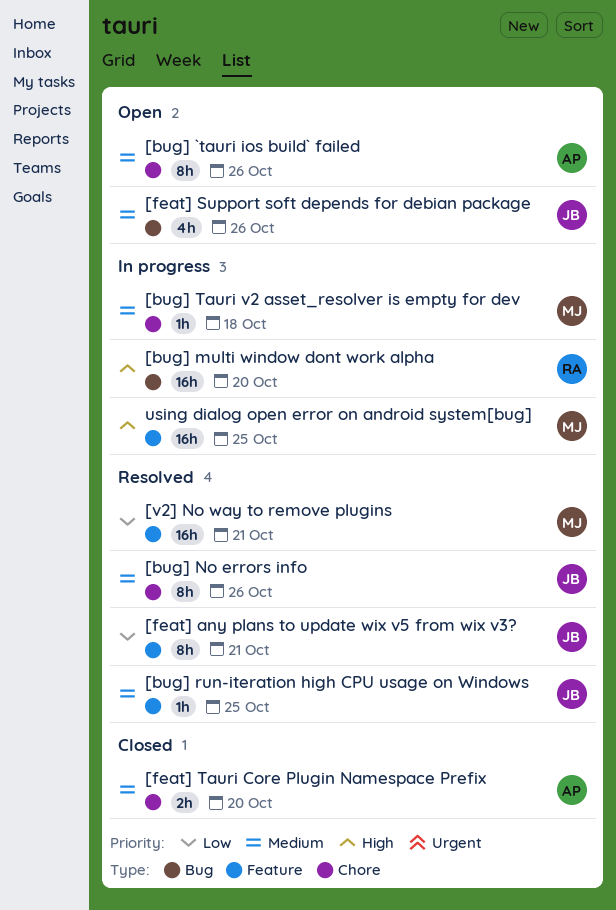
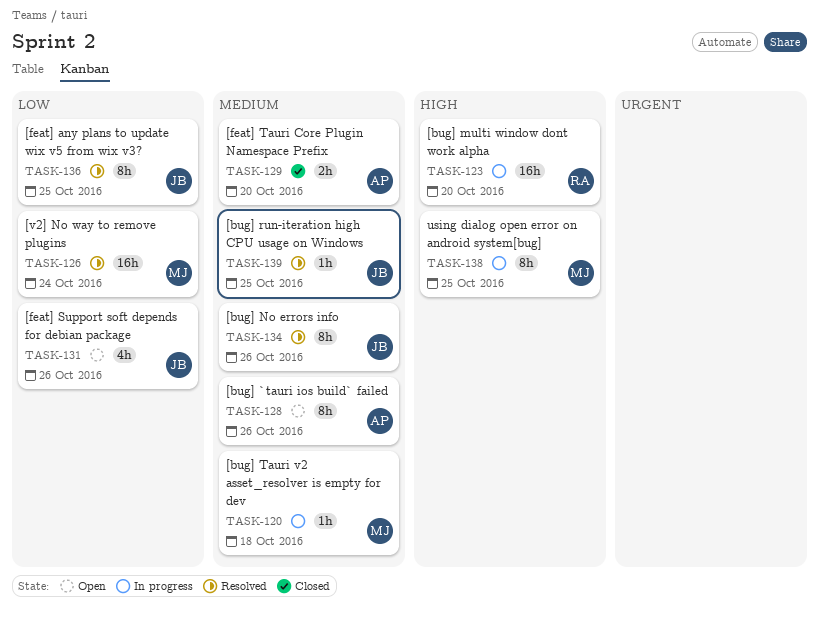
[feat] any plans to update wix v5 from wix v3?, due: Oct 21 -> Oct 25
[feat] Support soft depends for debian package, priority: Medium -> Low
[v2] No way to remove plugins, due: Oct 21 -> Oct 24
using dialog open error on android system[bug], estimate: 16h -> 8h

